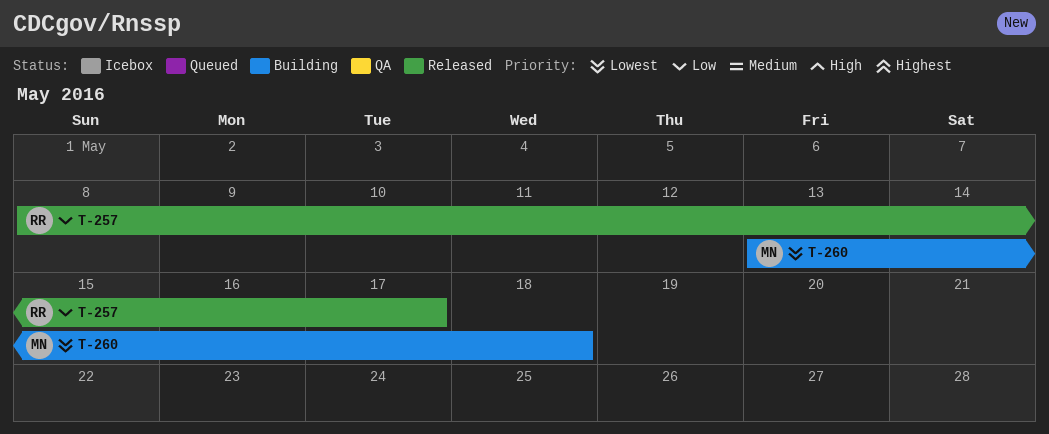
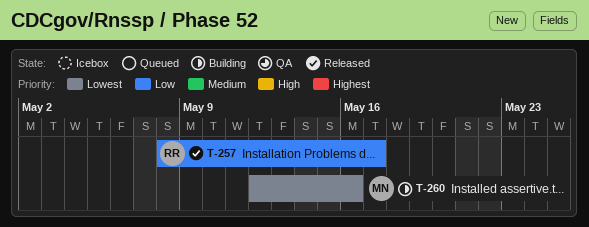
T-260, start: May 13 -> May 12
T-260, due: May 18 -> May 16

